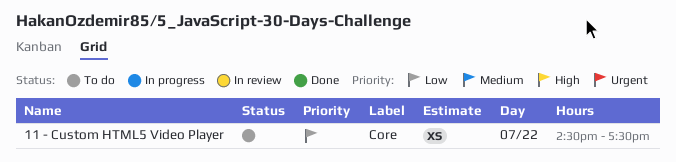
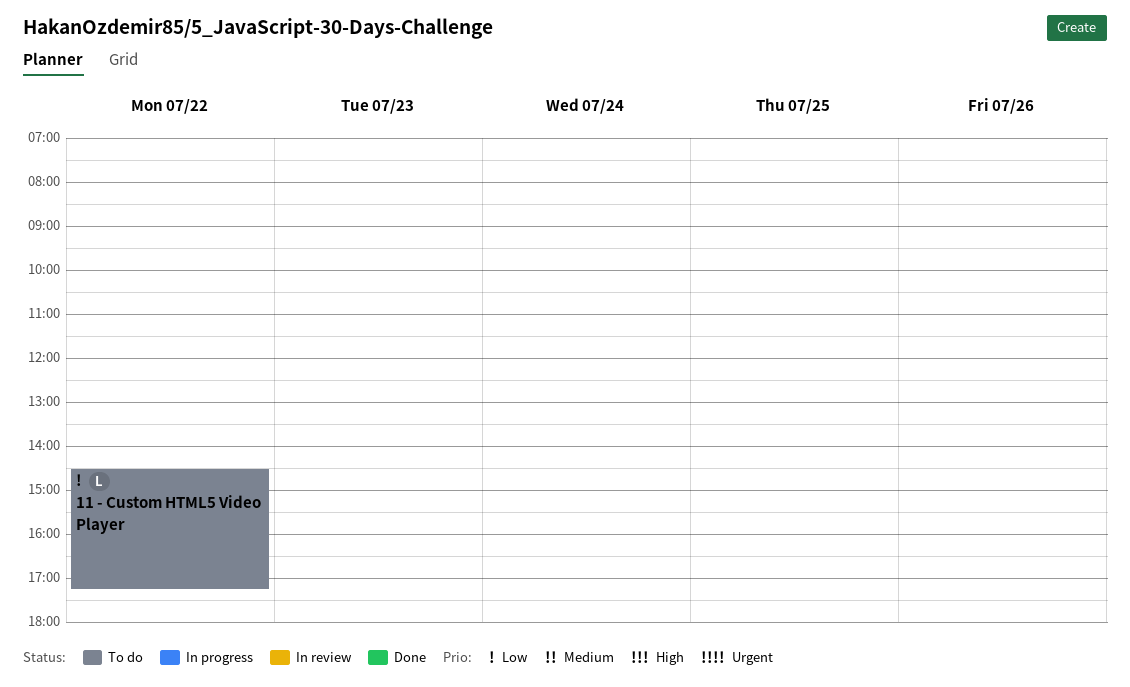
11 - Custom HTML5 Video Player, estimate: XS -> L
11 - Custom HTML5 Video Player, ends: 17:30 -> 17:15

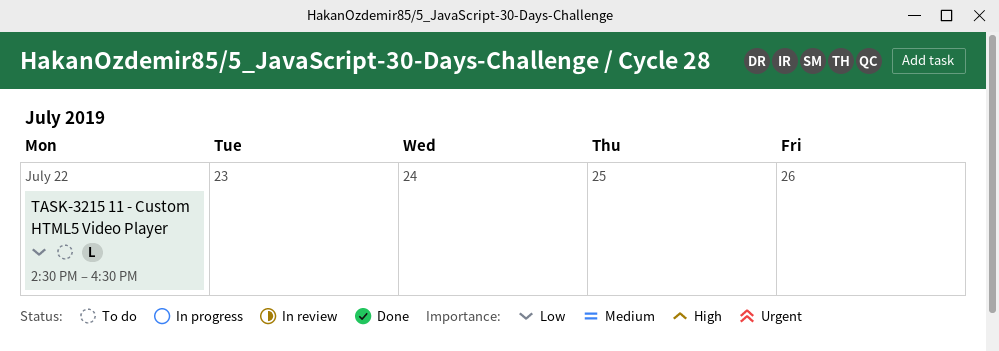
11 - Custom HTML5 Video Player, ends: 17:15 -> 16:30

